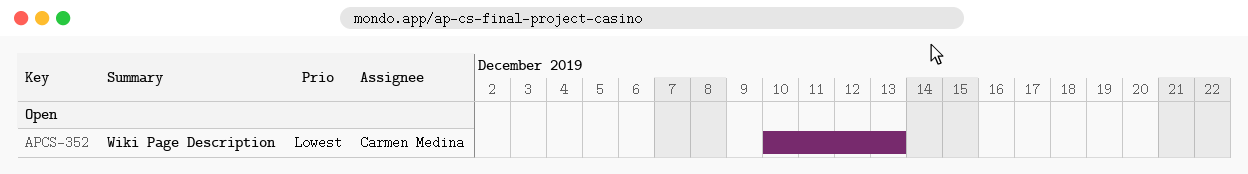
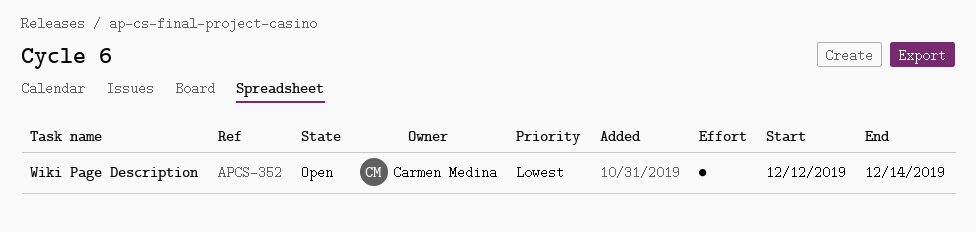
APCS-352, start: Dec 10 -> Dec 12
APCS-352, due: Dec 13 -> Dec 14

